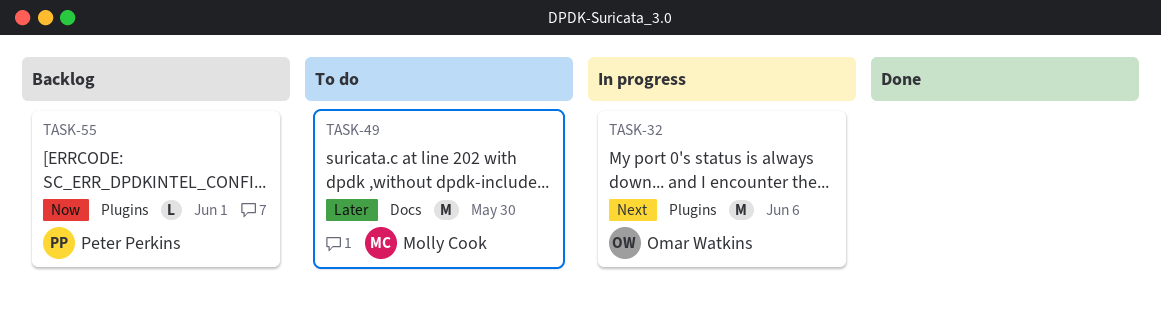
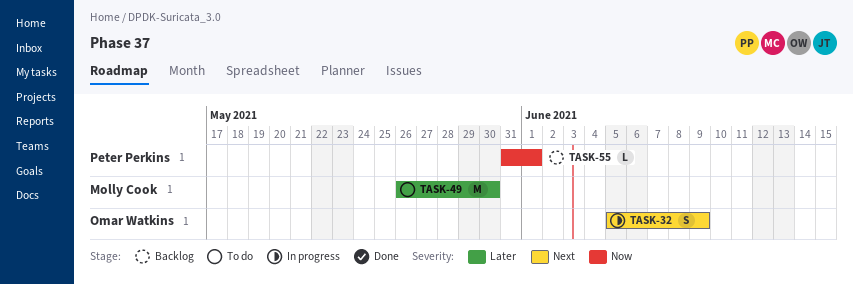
TASK-32, estimate: M -> S
TASK-32, due: Jun 6 -> Jun 9

